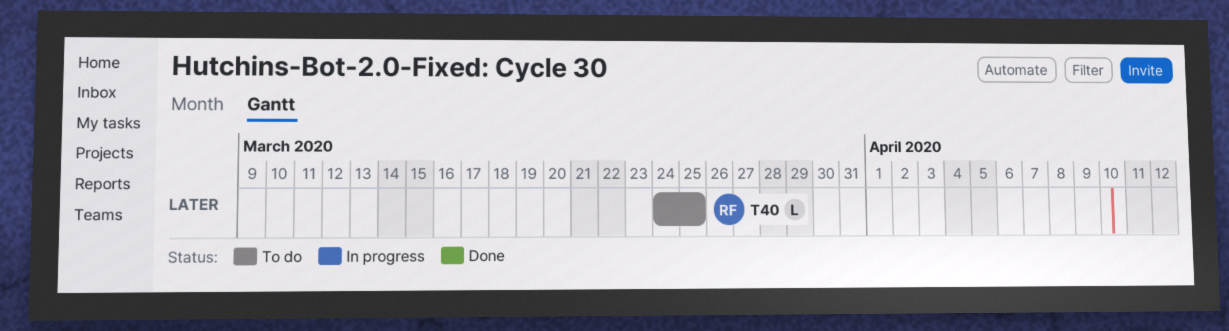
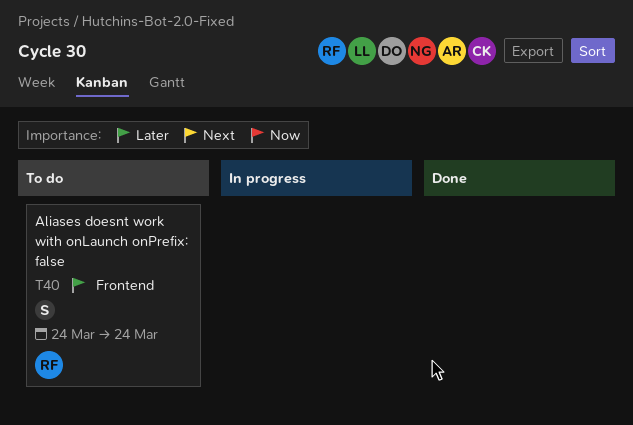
T40, estimate: L -> S
T40, due: Mar 25 -> Mar 24

